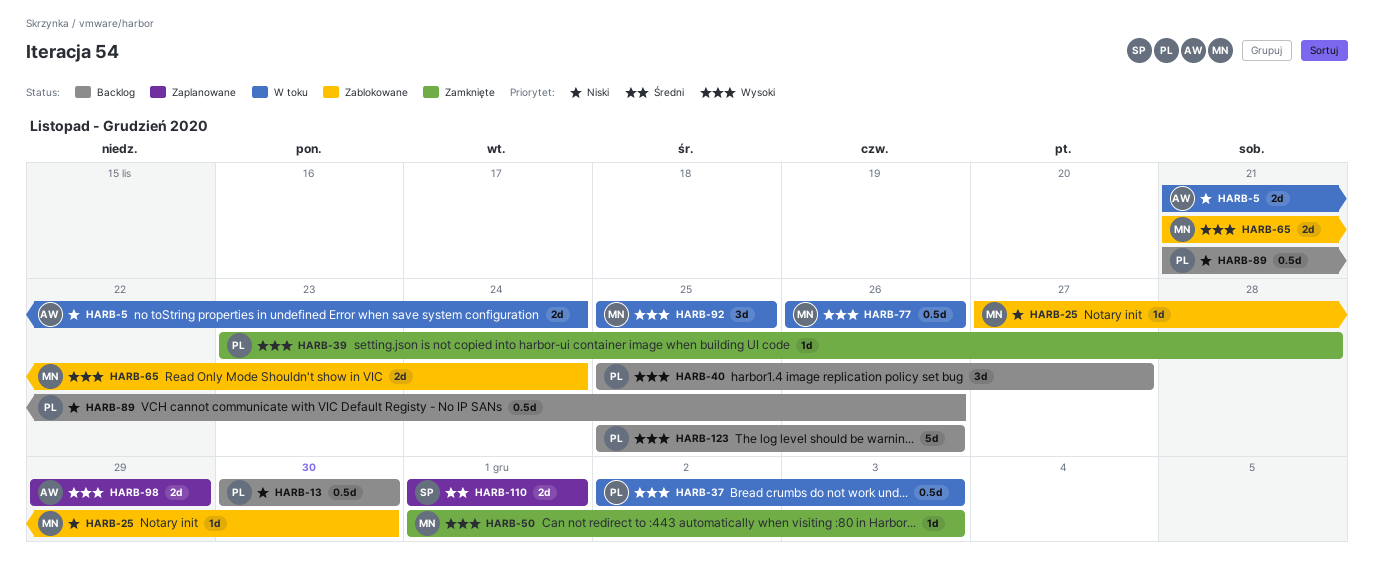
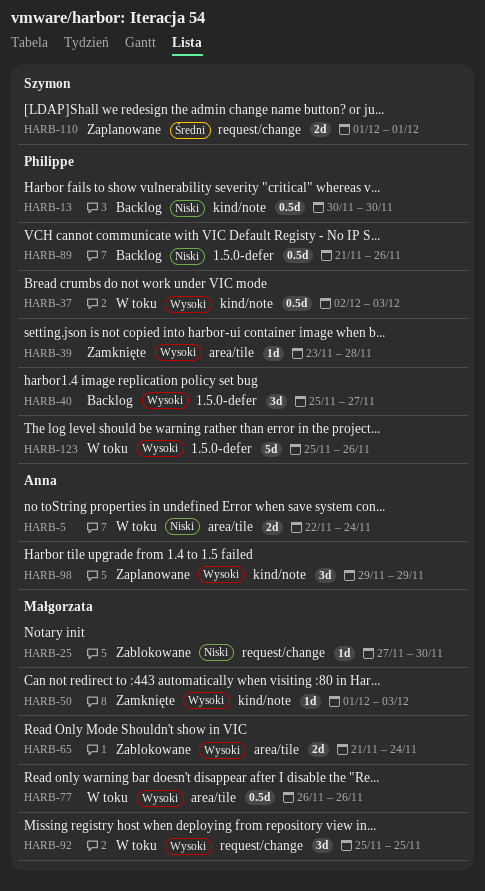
HARB-5, start: Nov 21 -> Nov 22
HARB-98, estimate: 2d -> 3d
HARB-123, status: Backlog -> W toku

